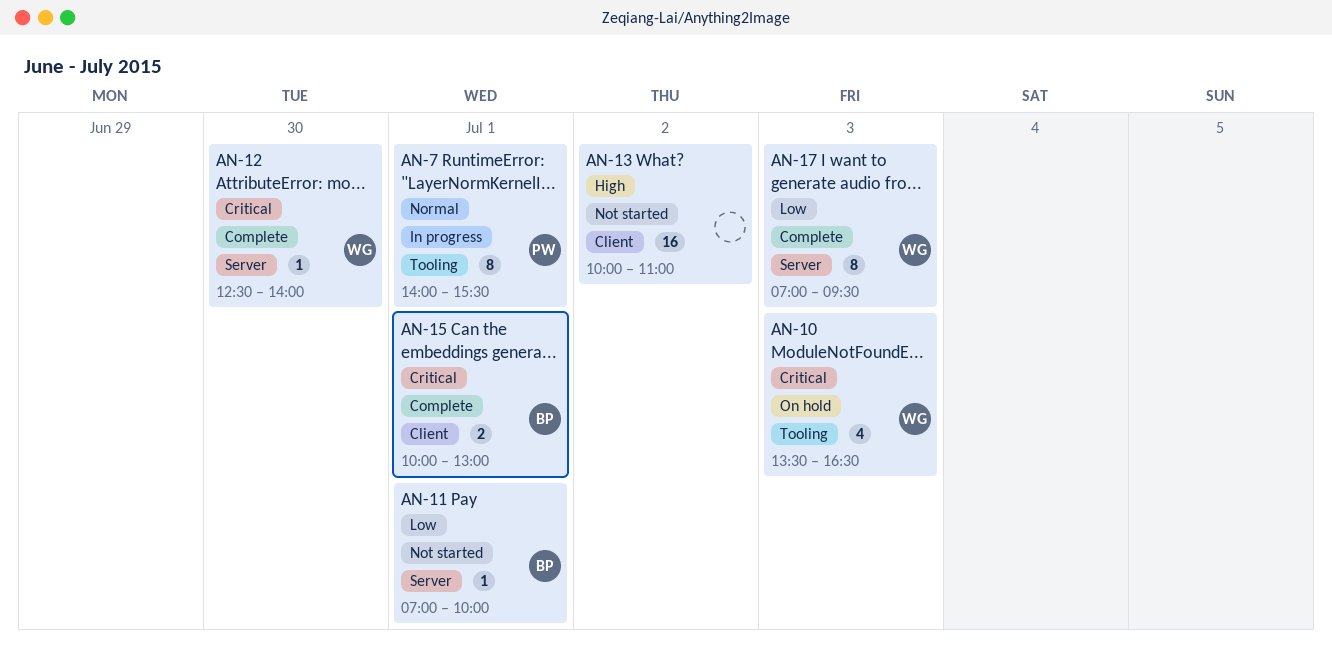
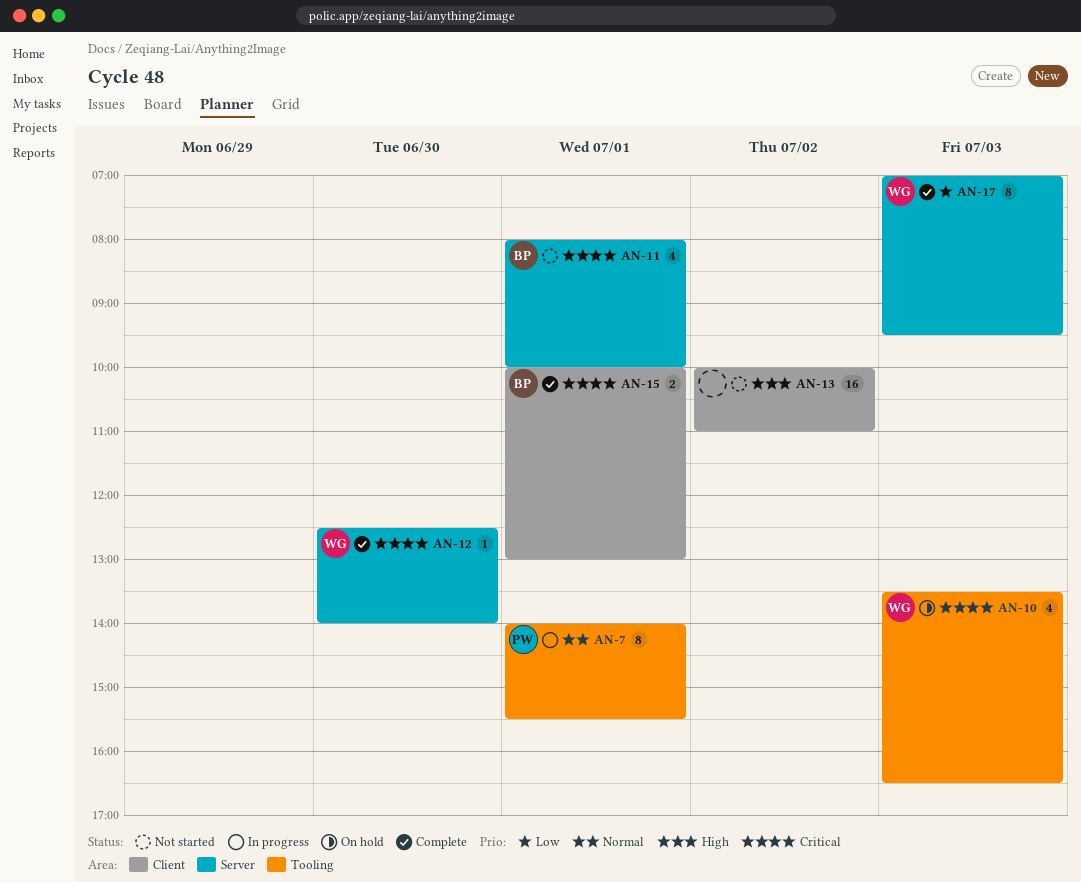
AN-11, priority: Low -> Critical
AN-11, estimate: 1 -> 4
AN-11, begins: 07:00 -> 08:00

